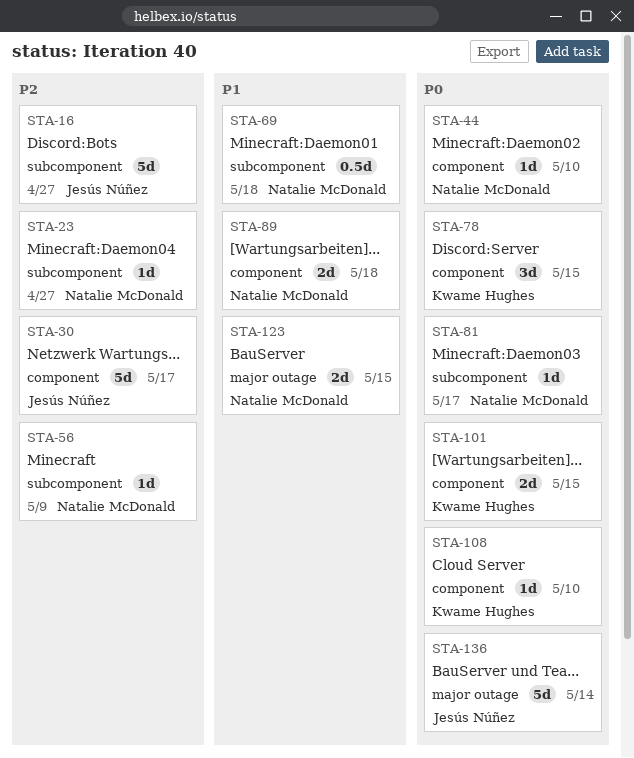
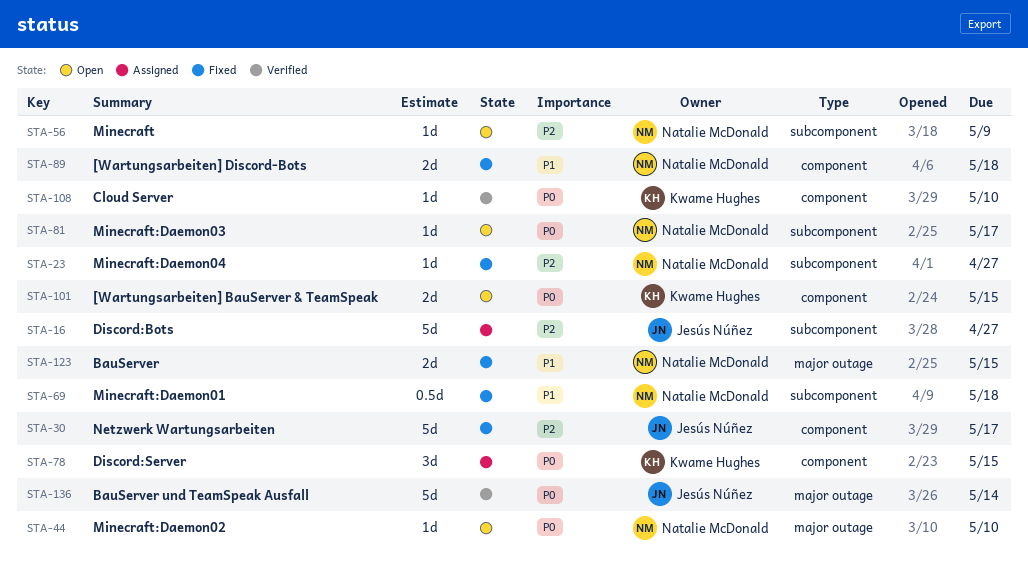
STA-44, label: component -> major outage

